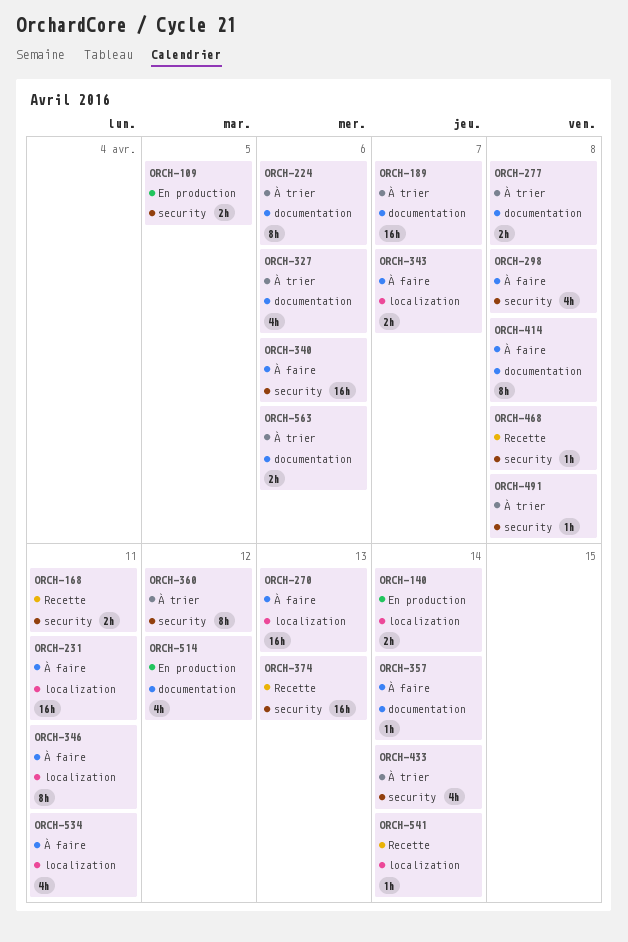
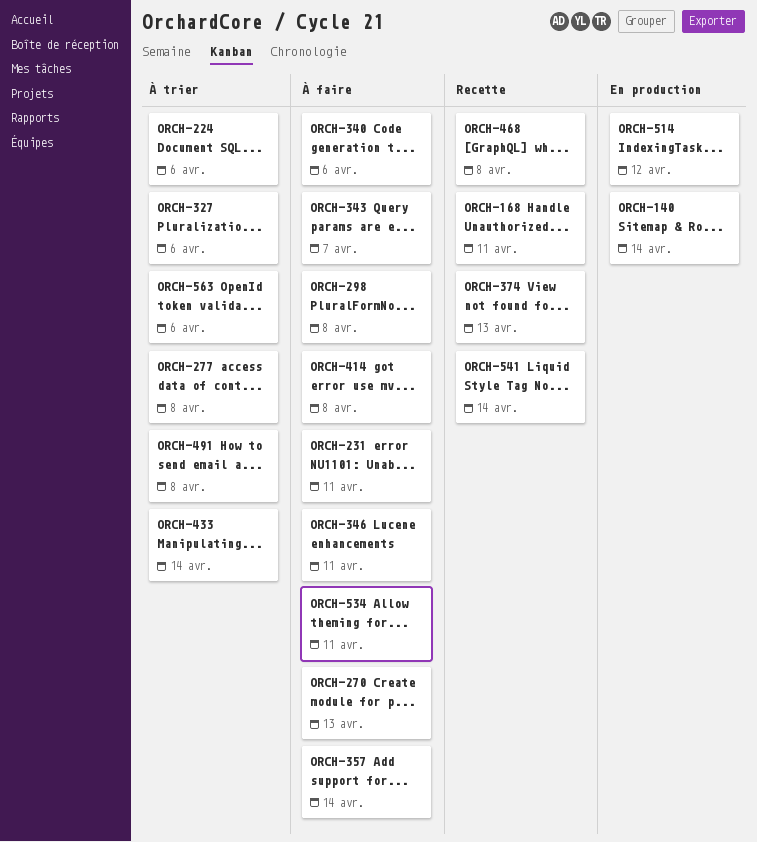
ORCH-109: present -> none
ORCH-189: present -> none
ORCH-360: present -> none

